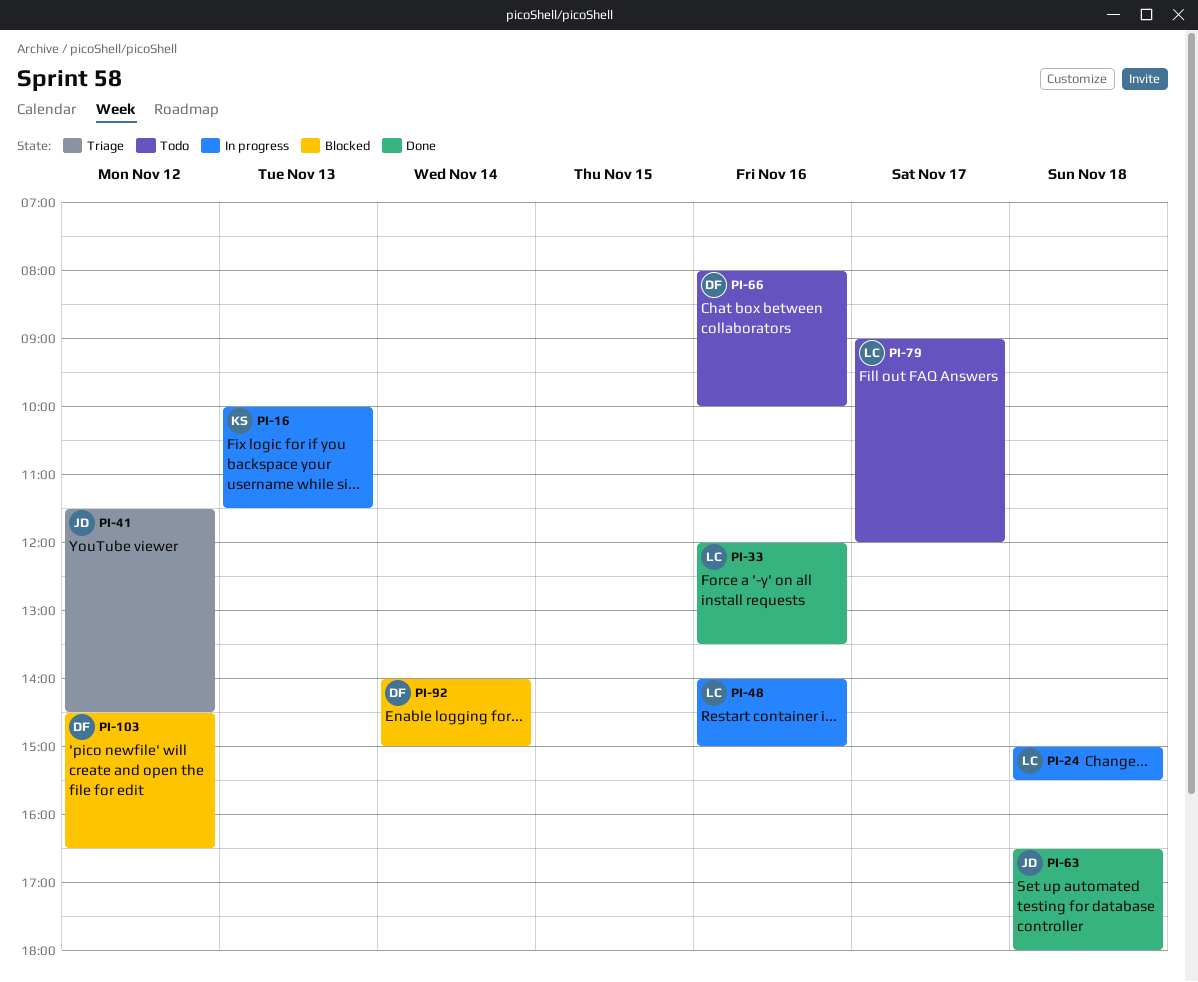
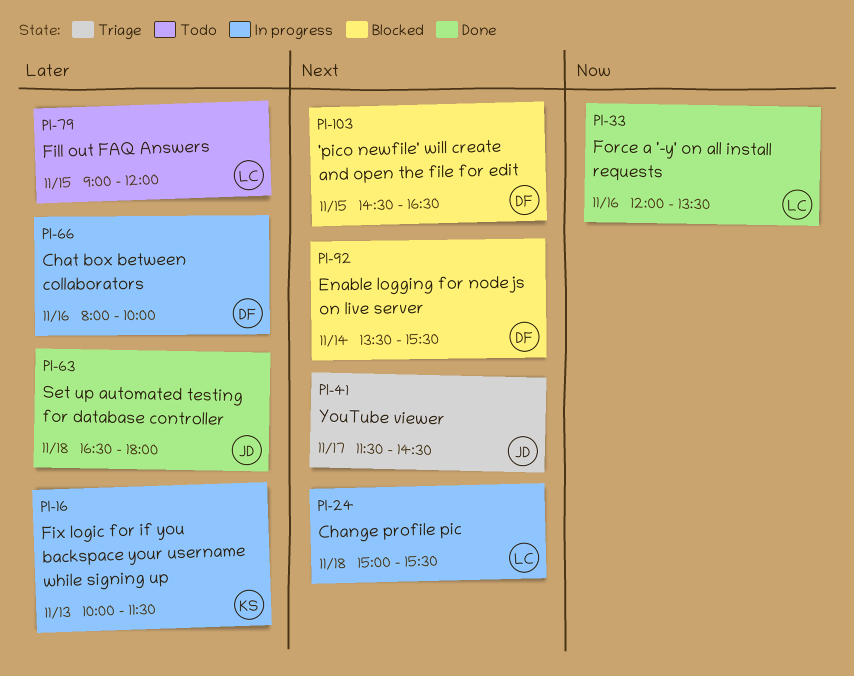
PI-41, day: Nov 12 -> Nov 17
PI-48: present -> none
PI-66, status: Todo -> In progress
PI-79, day: Nov 17 -> Nov 15
PI-92, begins: 14:00 -> 13:30
PI-92, ends: 15:00 -> 15:30
PI-103, day: Nov 12 -> Nov 15

